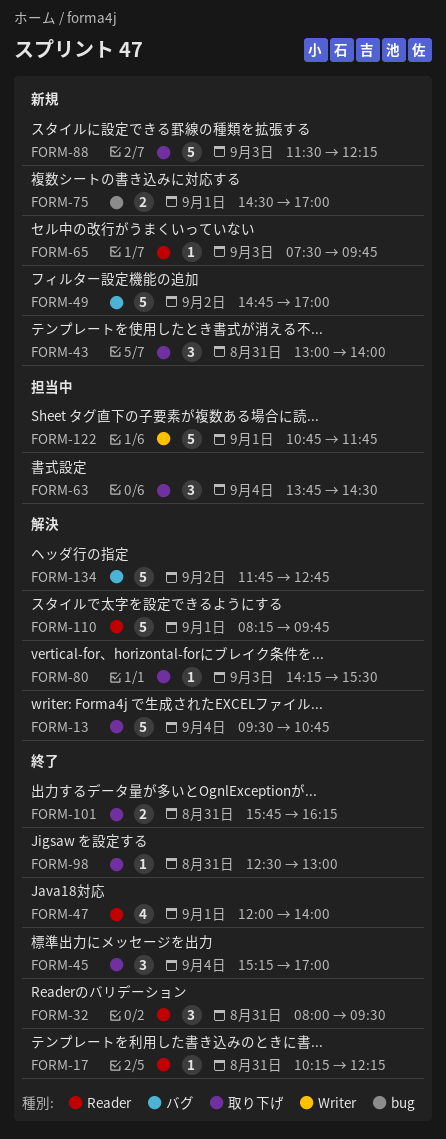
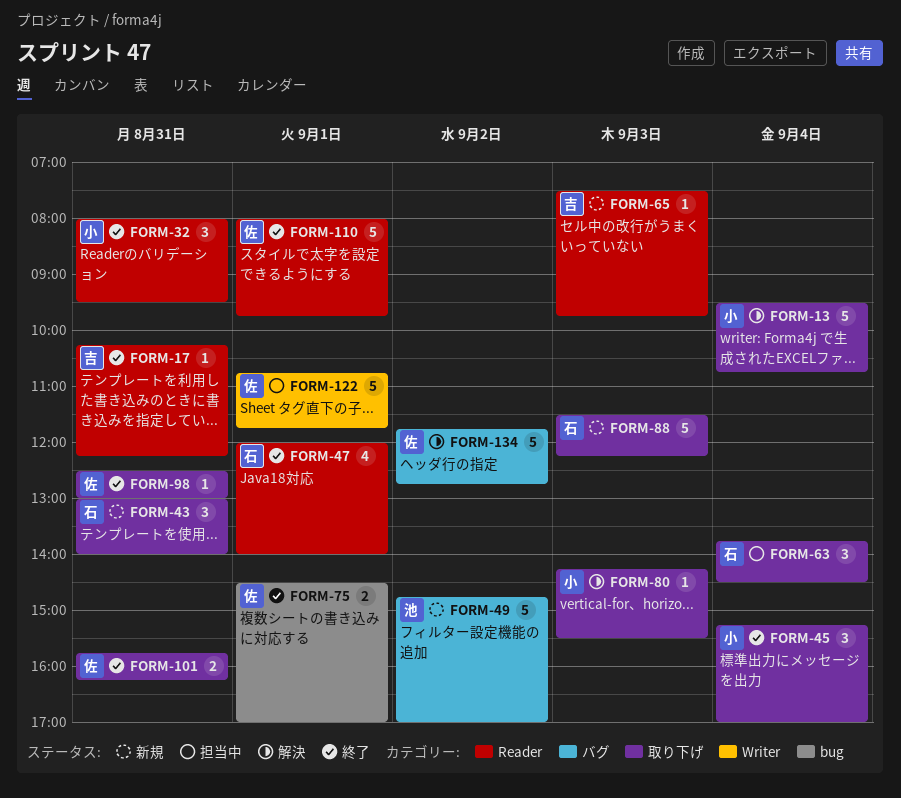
FORM-75, status: 新規 -> 終了
FORM-110, status: 解決 -> 終了
FORM-110, begins: 08:15 -> 08:00

